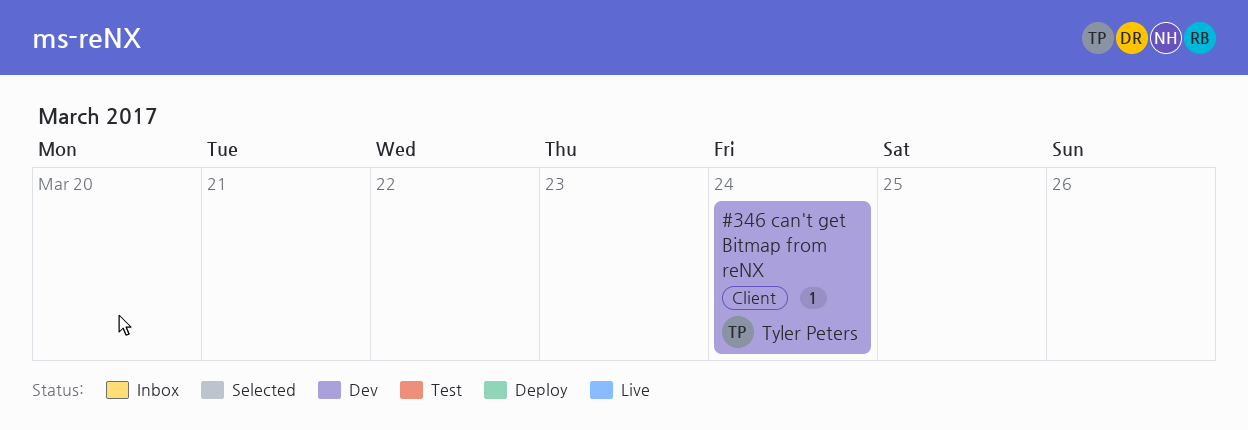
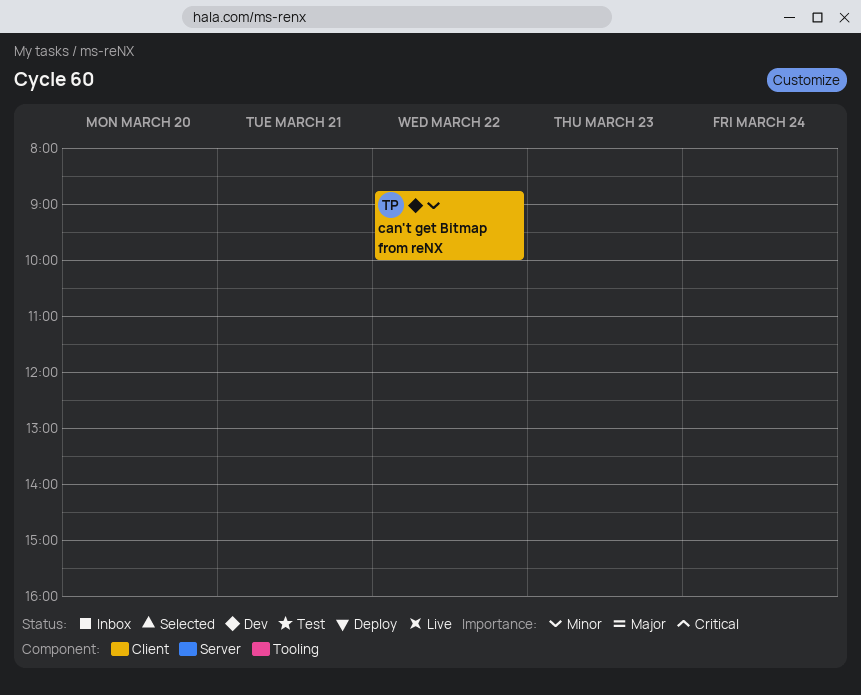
can't get Bitmap from reNX, day: Mar 24 -> Mar 22

